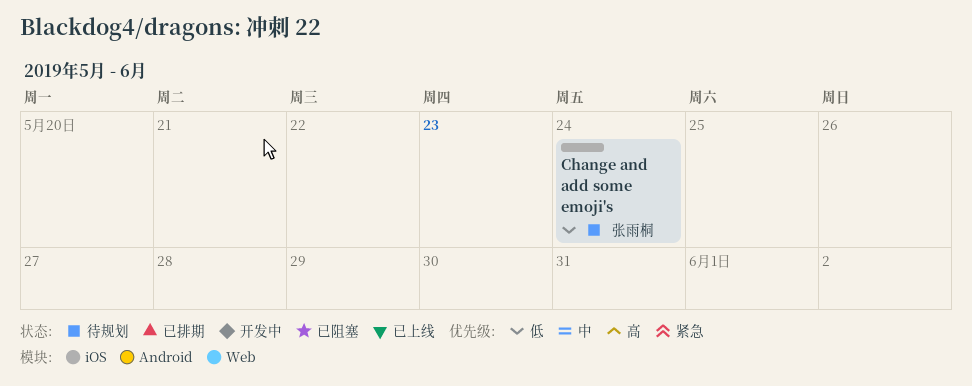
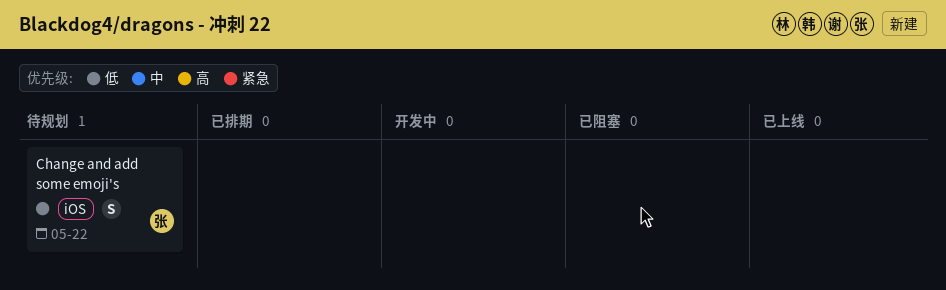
Change and add some emoji's, due: May 24 -> May 22

